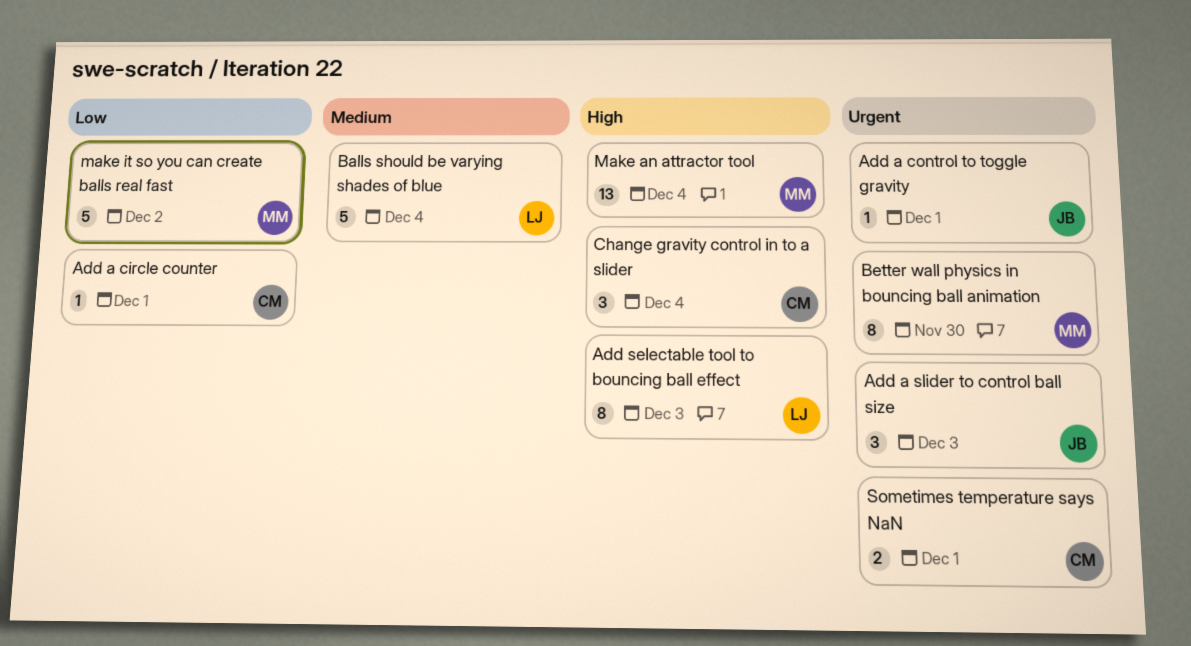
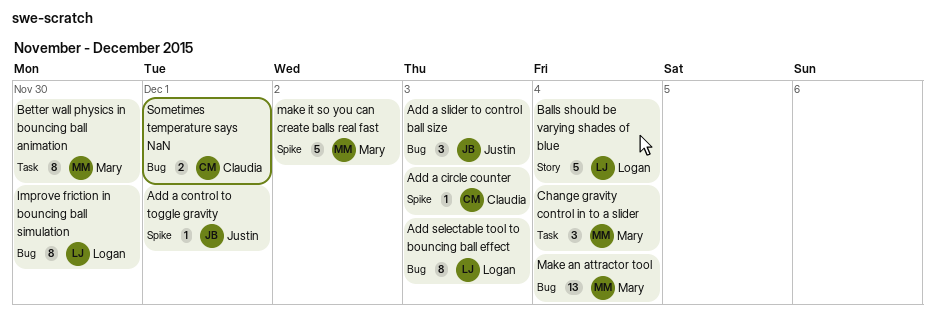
Add a circle counter, due: Dec 1 -> Dec 3
Change gravity control in to a slider, owner: Claudia -> Mary
Improve friction in bouncing ball simulation: none -> present

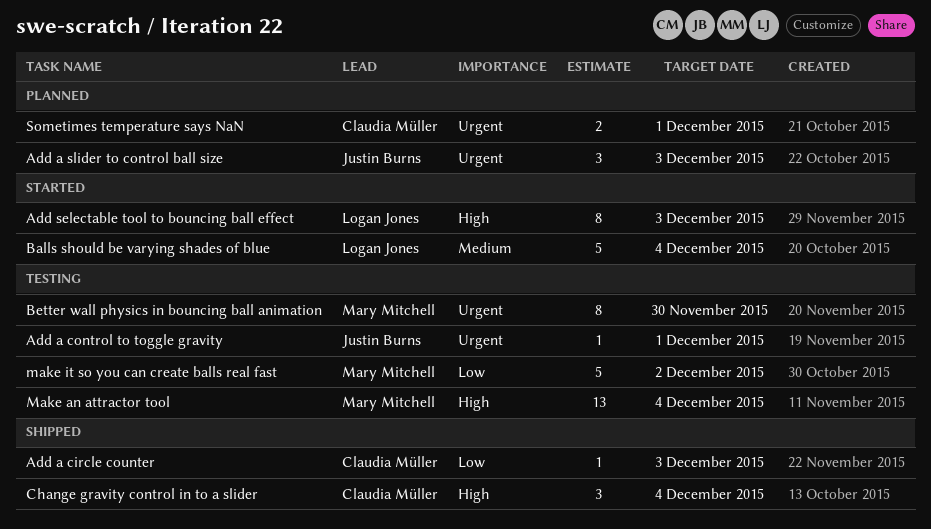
Change gravity control in to a slider, owner: Mary Mitchell -> Claudia Müller
Improve friction in bouncing ball simulation: present -> none

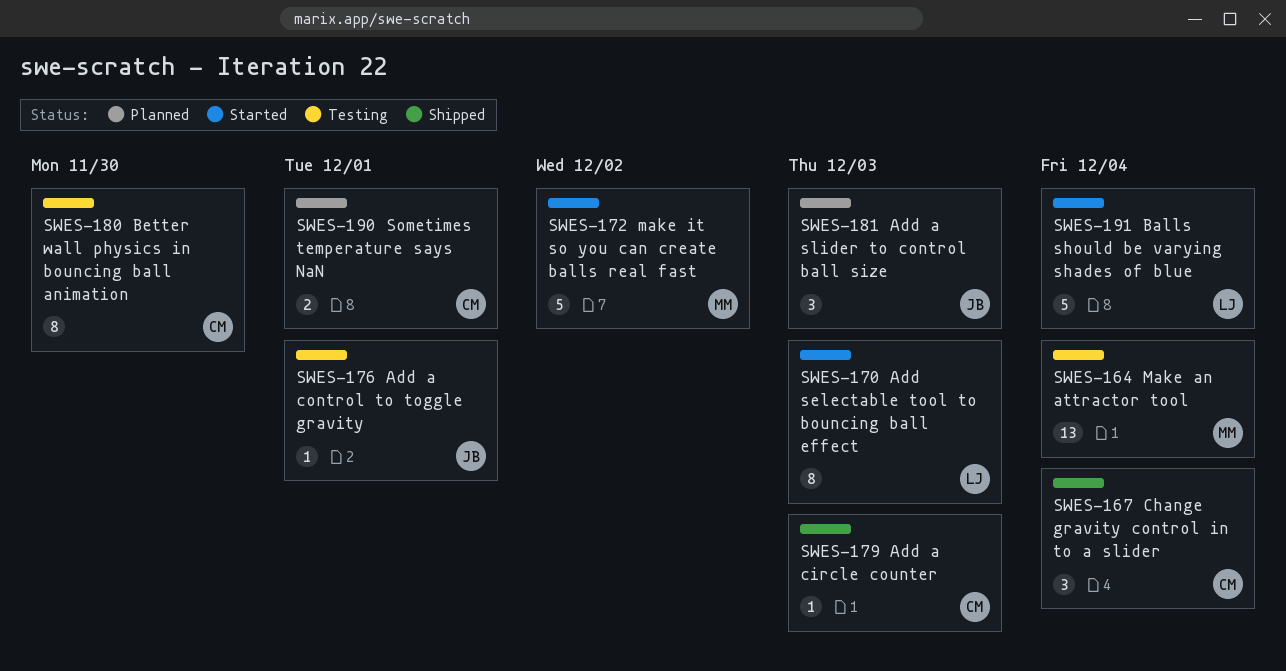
Better wall physics in bouncing ball animation, owner: Mary Mitchell -> Claudia Müller
make it so you can create balls real fast, status: Testing -> Started

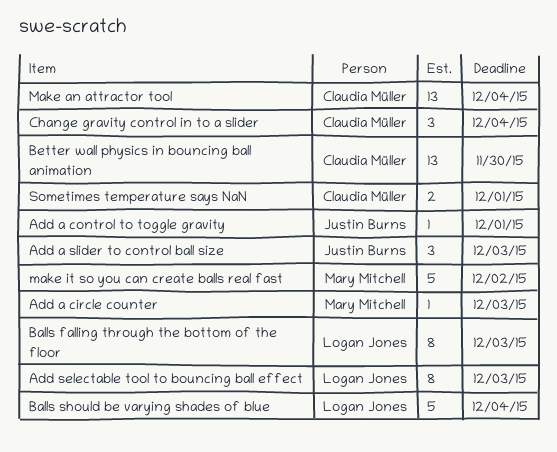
Add a circle counter, owner: Claudia Müller -> Mary Mitchell
Balls falling through the bottom of the floor: none -> present
Better wall physics in bouncing ball animation, estimate: 8 -> 13
Make an attractor tool, owner: Mary Mitchell -> Claudia Müller

